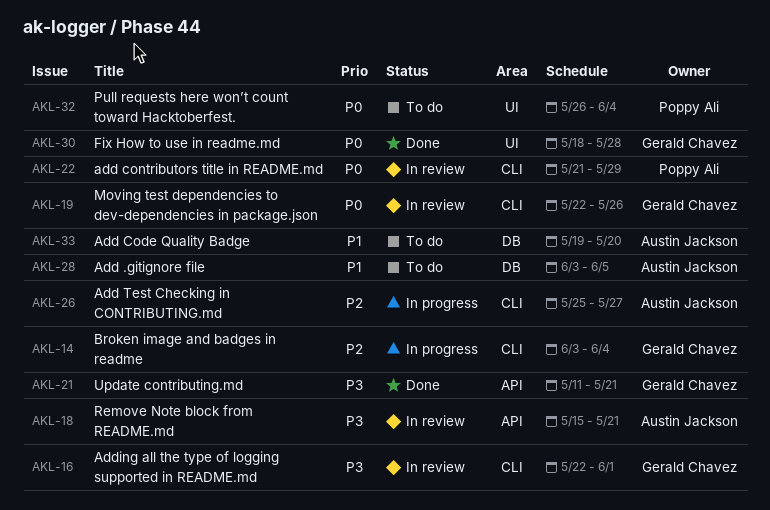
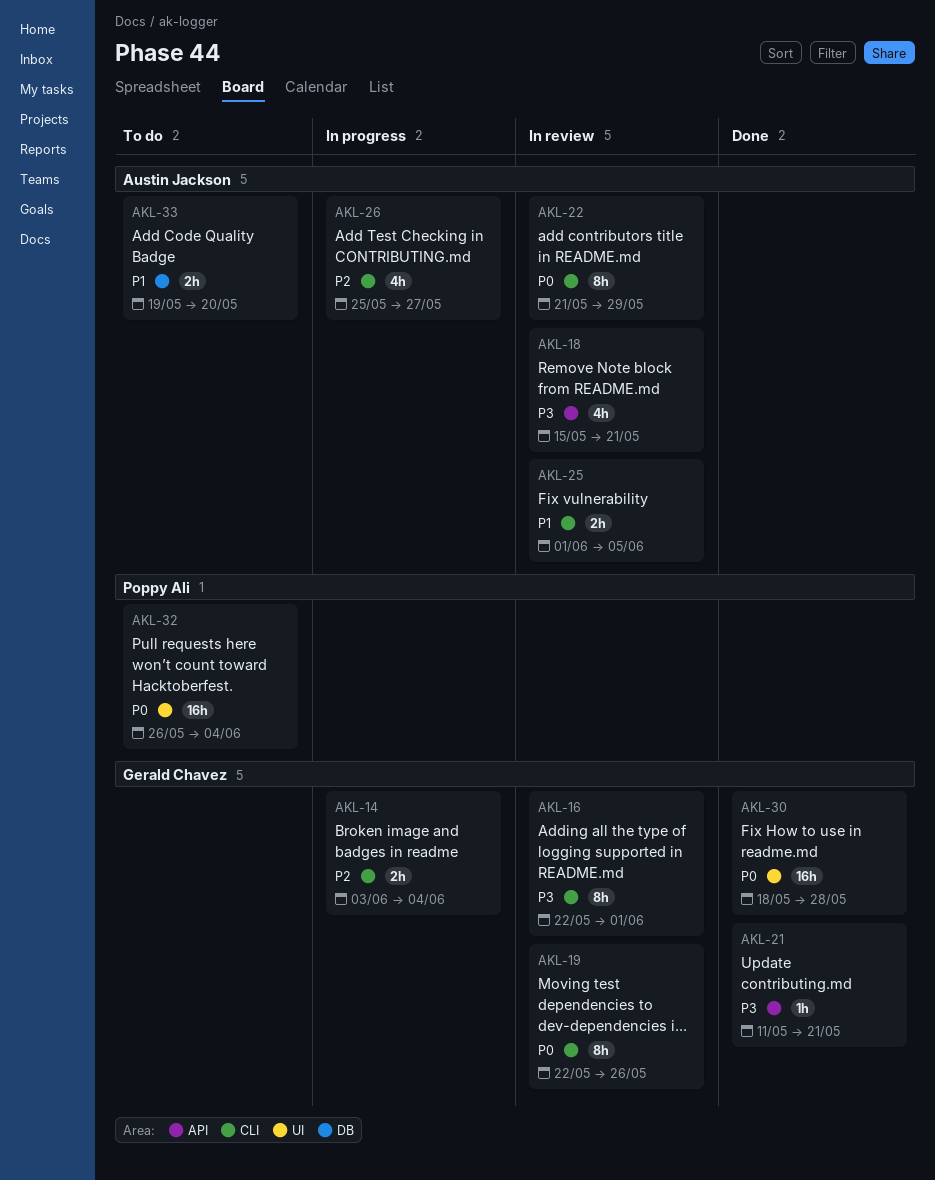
AKL-22, owner: Poppy Ali -> Austin Jackson
AKL-25: none -> present
AKL-28: present -> none

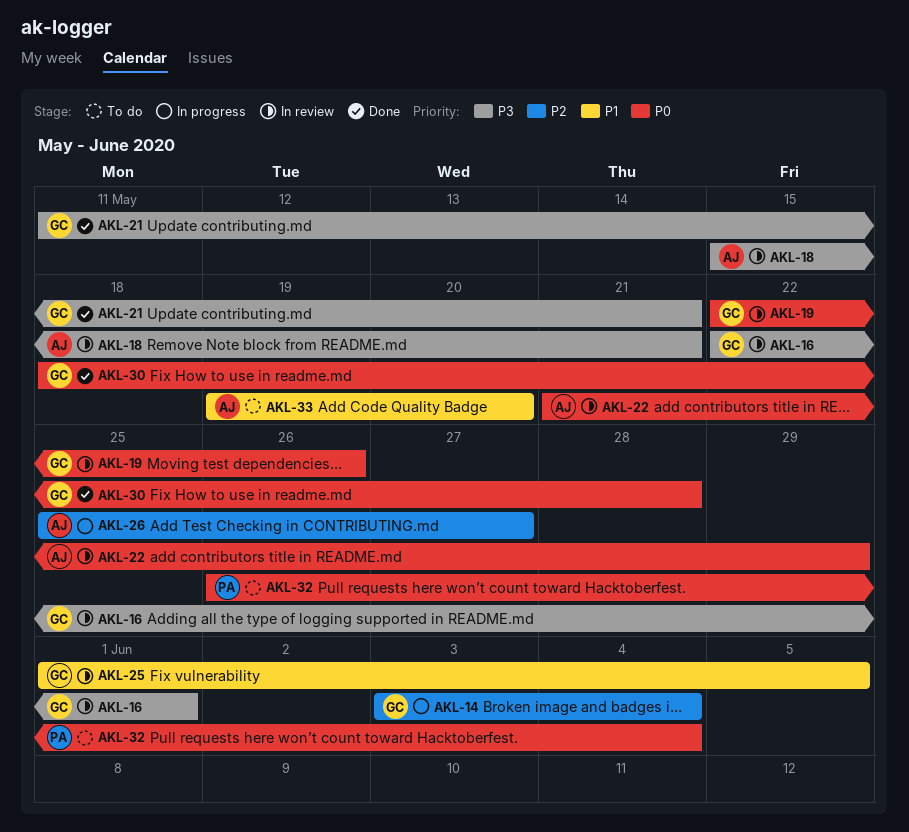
AKL-25, owner: Austin Jackson -> Gerald Chavez

